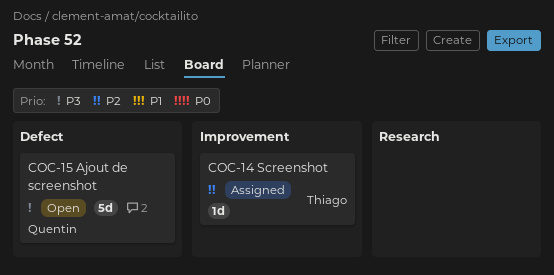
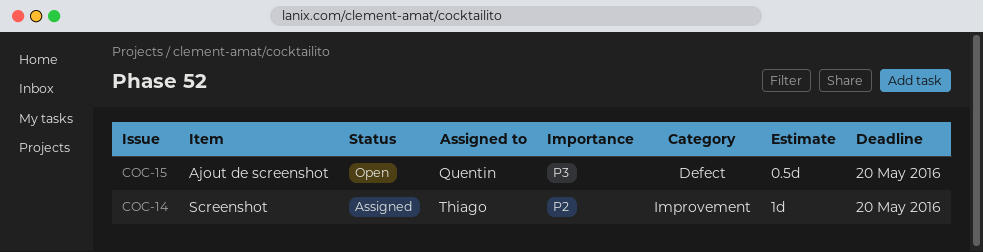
COC-15, estimate: 5d -> 0.5d

